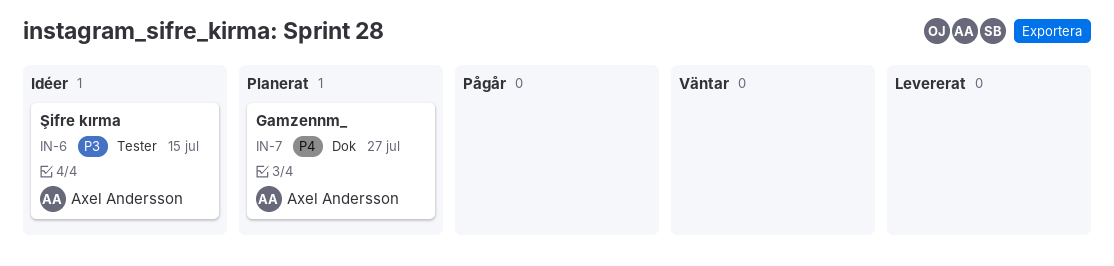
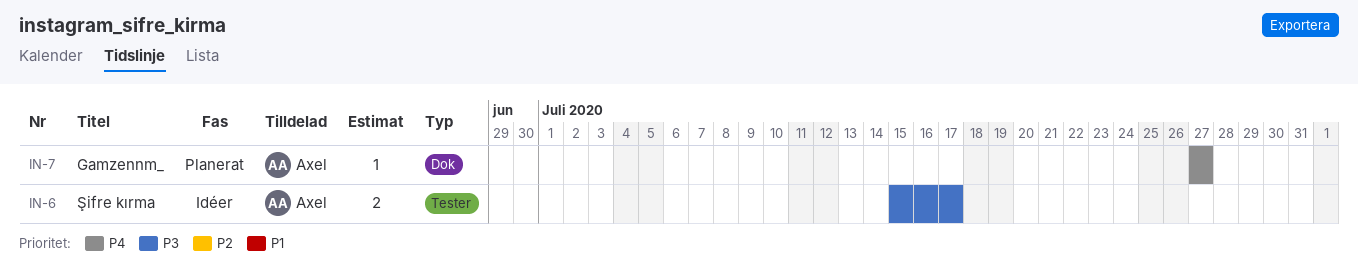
IN-6, due: Jul 15 -> Jul 17

